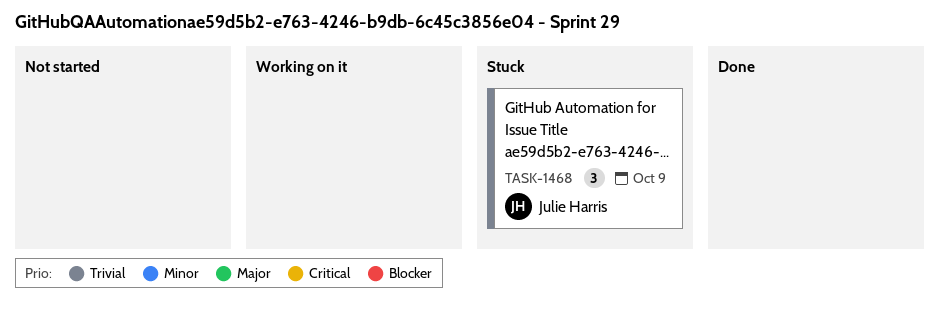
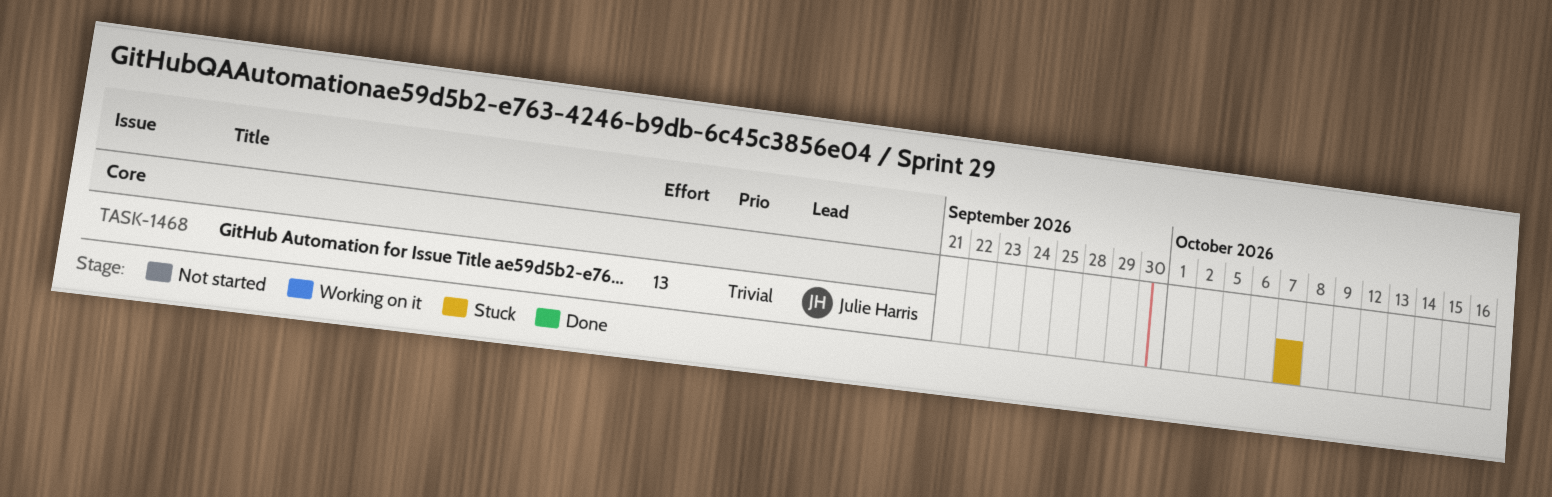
TASK-1468, estimate: 3 -> 13
TASK-1468, due: Oct 9 -> Oct 7

